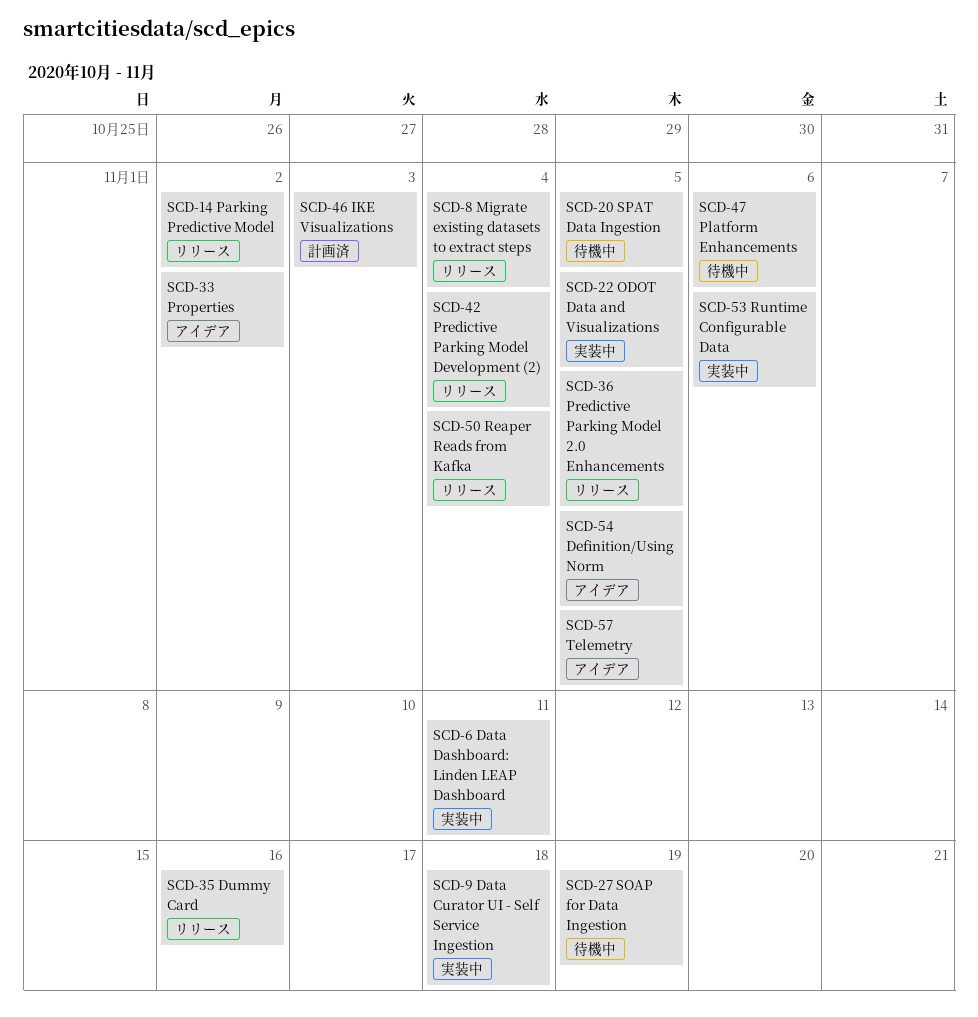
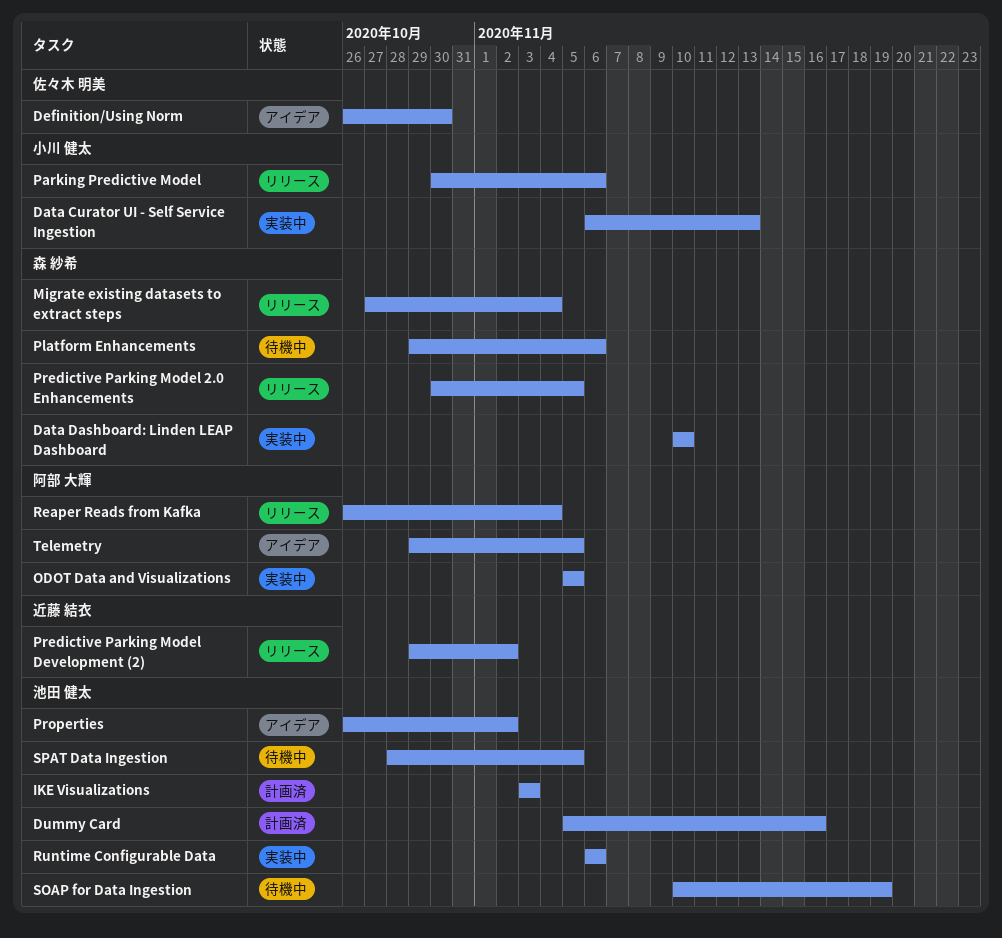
Data Curator UI - Self Service Ingestion, due: Nov 18 -> Nov 13
Data Dashboard: Linden LEAP Dashboard, due: Nov 11 -> Nov 10
Definition/Using Norm, due: Nov 5 -> Oct 30
Dummy Card, status: リリース -> 計画済
Parking Predictive Model, due: Nov 2 -> Nov 6
Predictive Parking Model Development (2), due: Nov 4 -> Nov 2

